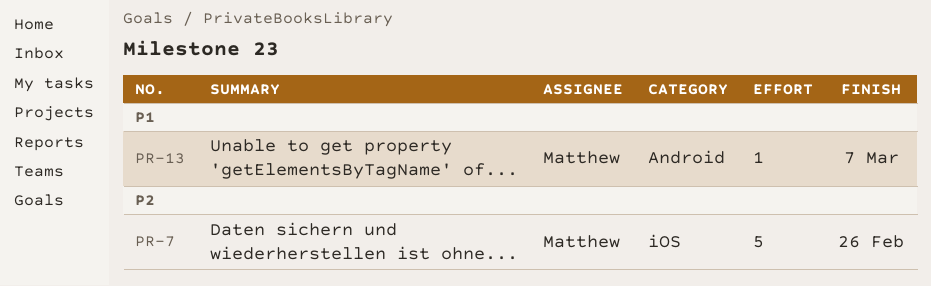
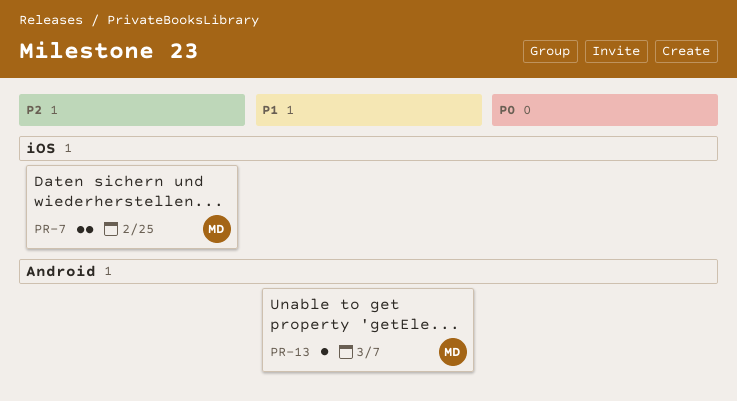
PR-7, estimate: 5 -> 2
PR-7, due: Feb 26 -> Feb 25

